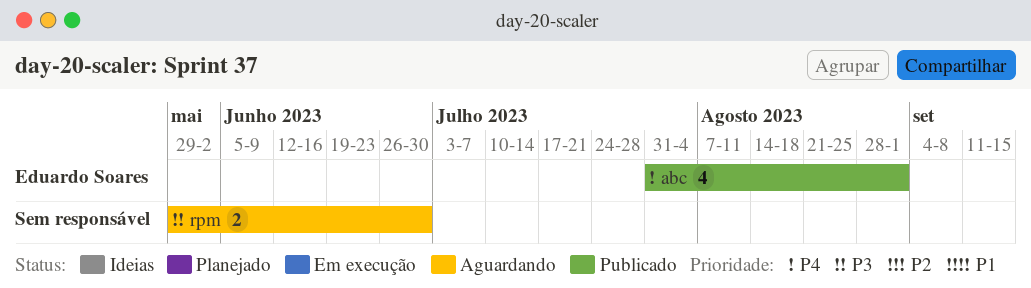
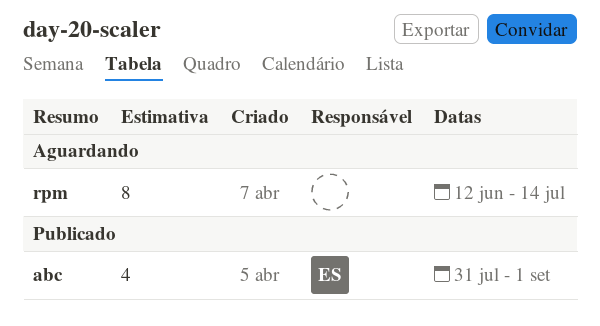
rpm, estimate: 2 -> 8
rpm, start: May 29 -> Jun 12
rpm, due: Jun 30 -> Jul 14

